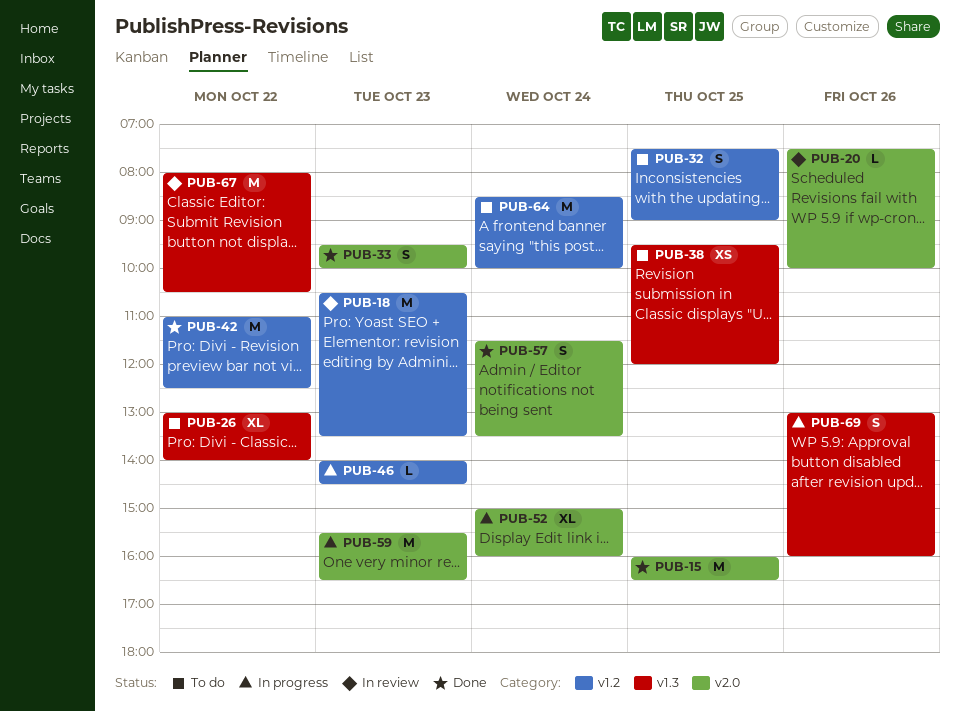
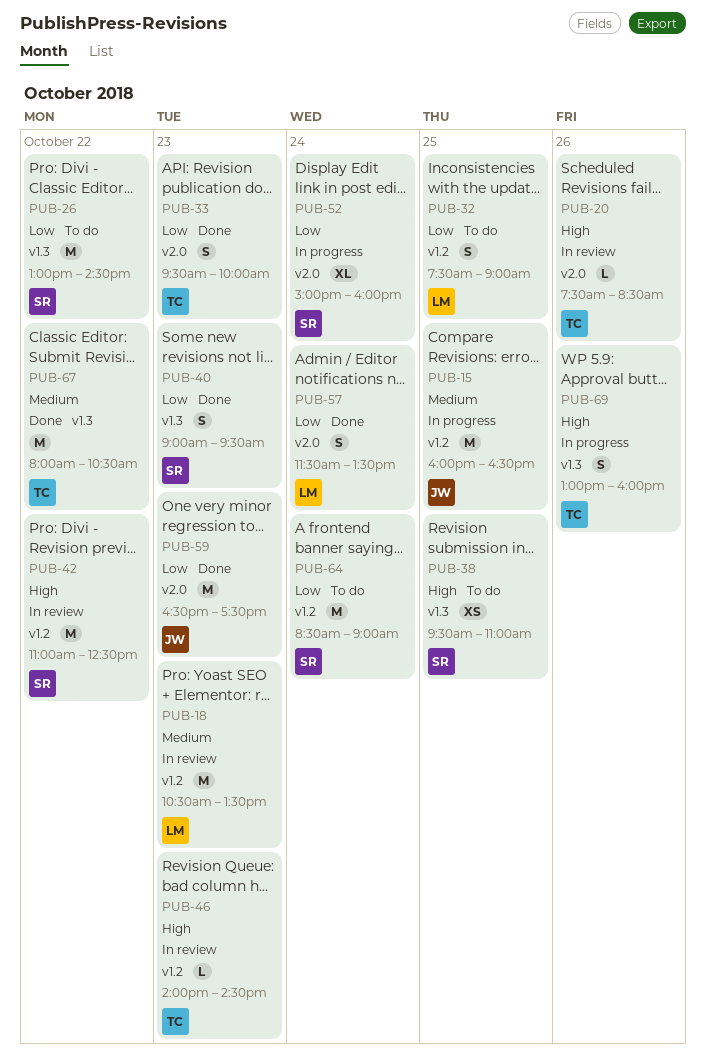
PUB-15, status: Done -> In progress
PUB-15, label: v2.0 -> v1.2
PUB-20, ends: 10:00 -> 08:30
PUB-26, estimate: XL -> M
PUB-26, ends: 14:00 -> 14:30
PUB-38, ends: 12:00 -> 11:00
PUB-40: none -> present
PUB-42, status: Done -> In review
PUB-46, status: In progress -> In review
PUB-59, status: In progress -> Done
PUB-59, begins: 15:30 -> 16:30
PUB-59, ends: 16:30 -> 17:30
PUB-64, ends: 10:00 -> 09:00
PUB-67, status: In review -> Done

